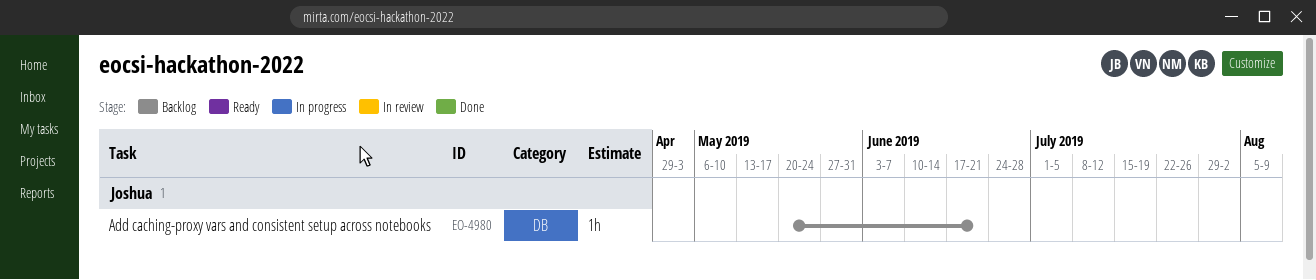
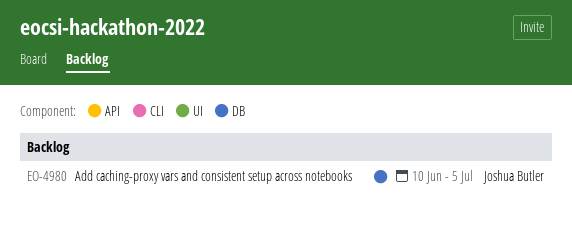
EO-4980, start: May 20 -> Jun 10
EO-4980, due: Jun 21 -> Jul 5

